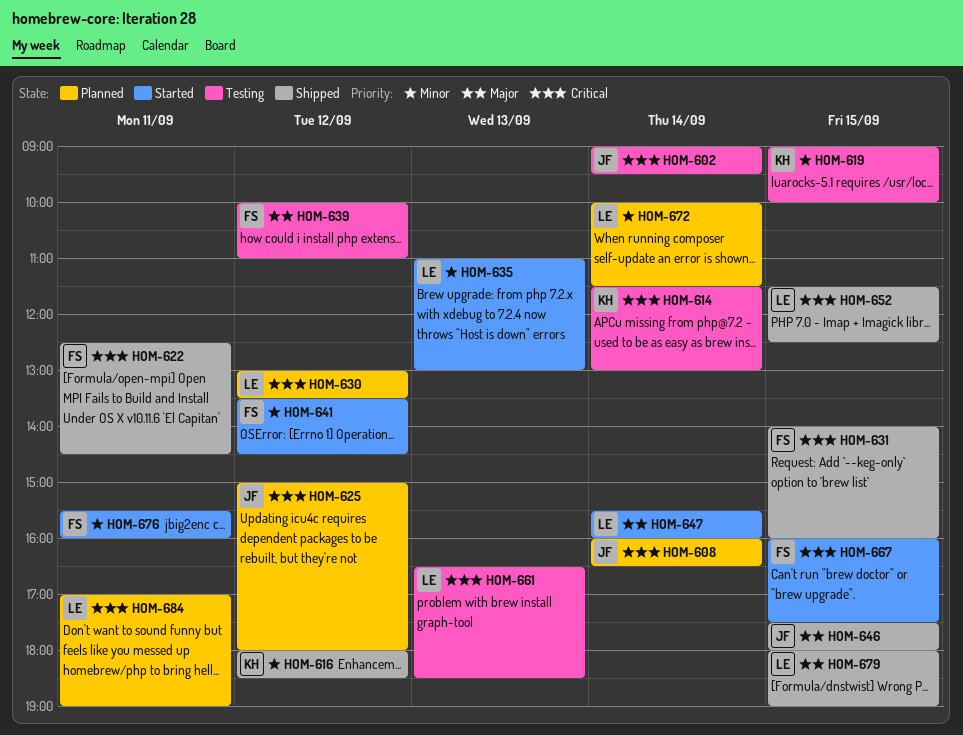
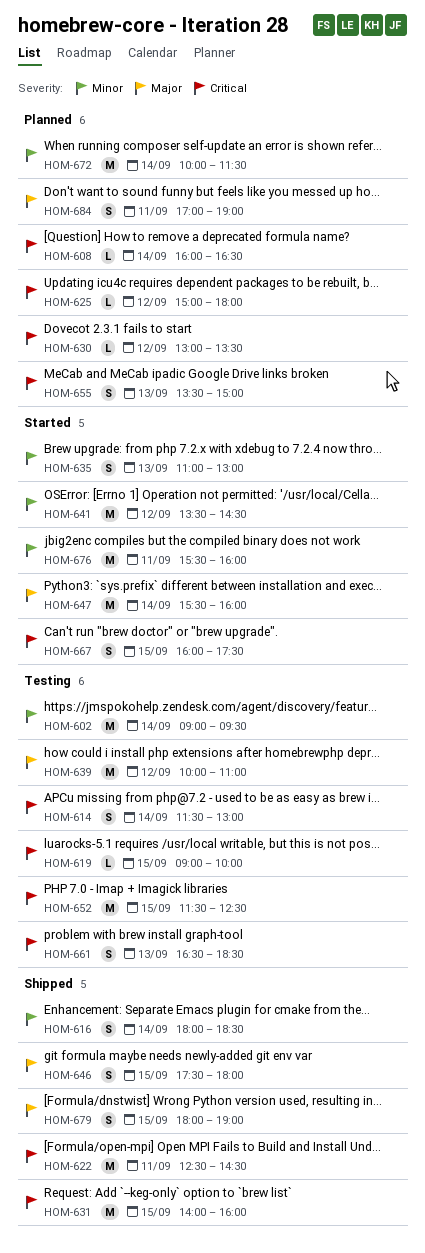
HOM-602, priority: Critical -> Minor
HOM-616, day: Sep 12 -> Sep 14
HOM-619, priority: Minor -> Critical
HOM-652, status: Shipped -> Testing
HOM-655: none -> present
HOM-684, priority: Critical -> Major

